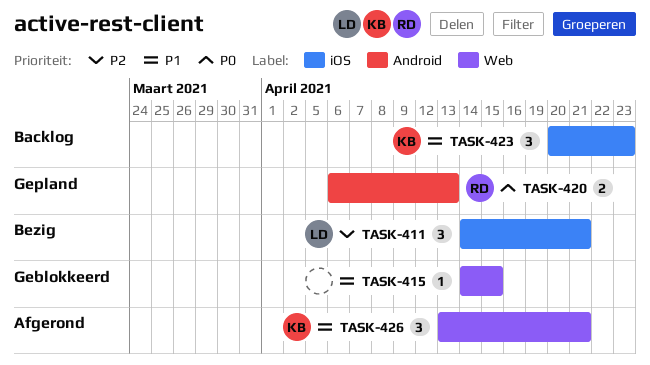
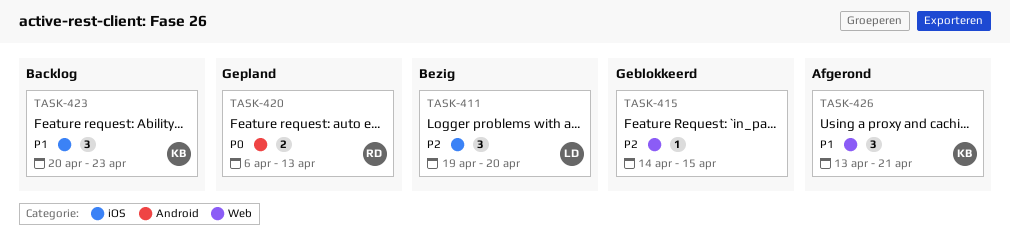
TASK-411, start: Apr 14 -> Apr 19
TASK-411, due: Apr 21 -> Apr 20
TASK-415, priority: P1 -> P2

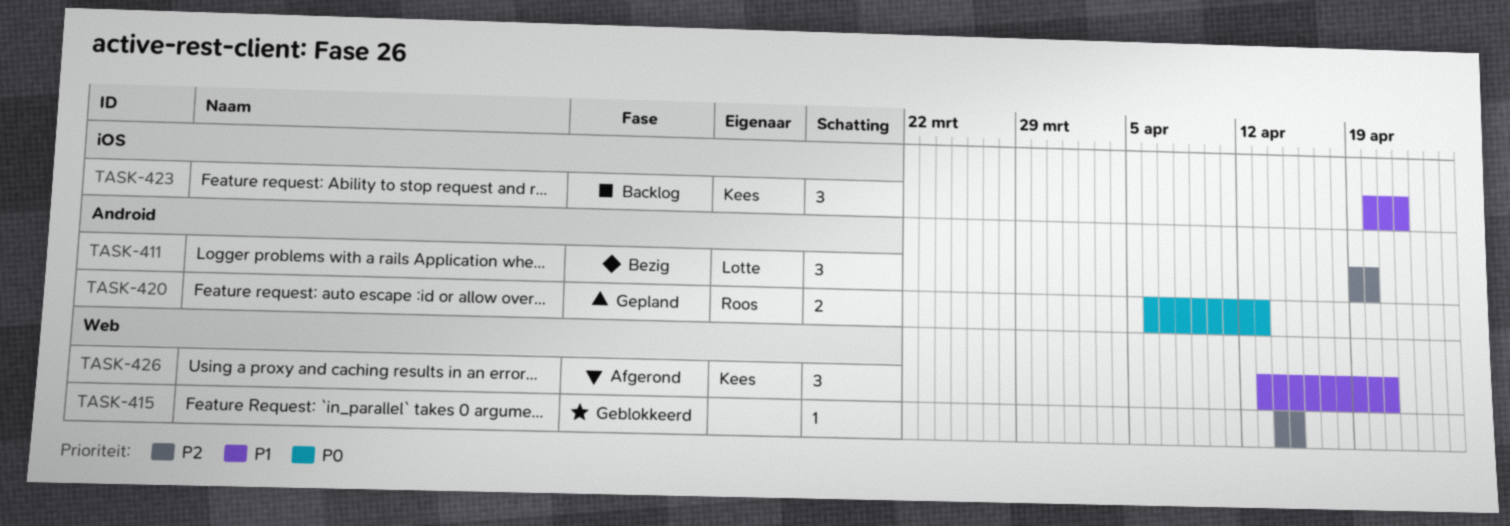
TASK-411, label: iOS -> Android
TASK-423, due: Apr 23 -> Apr 22

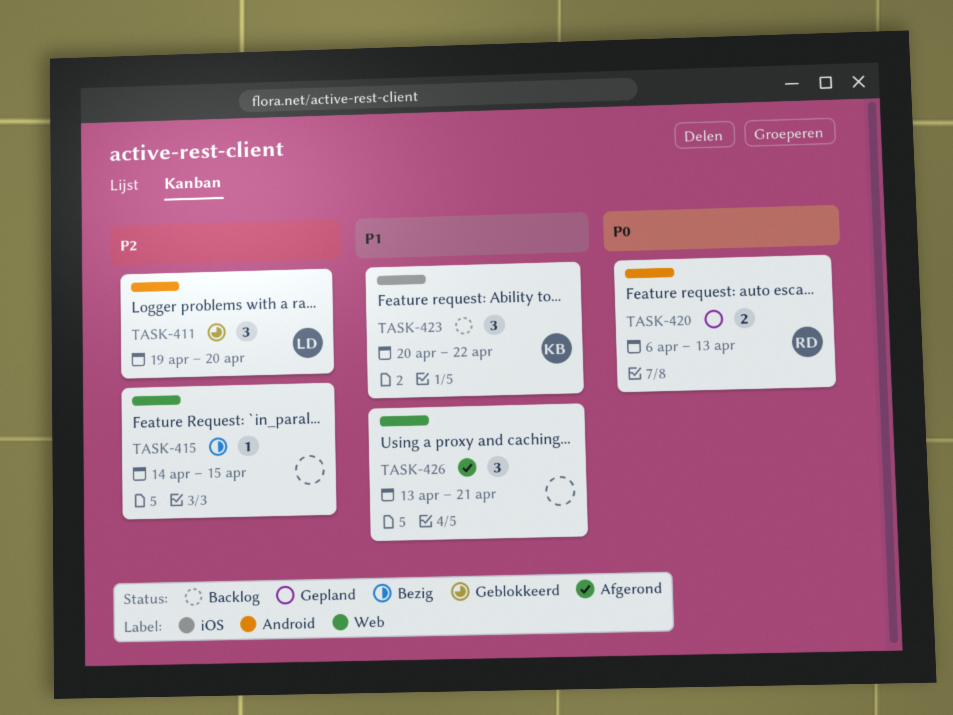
TASK-411, status: Bezig -> Geblokkeerd
TASK-415, status: Geblokkeerd -> Bezig
TASK-426, owner: Kees -> none

